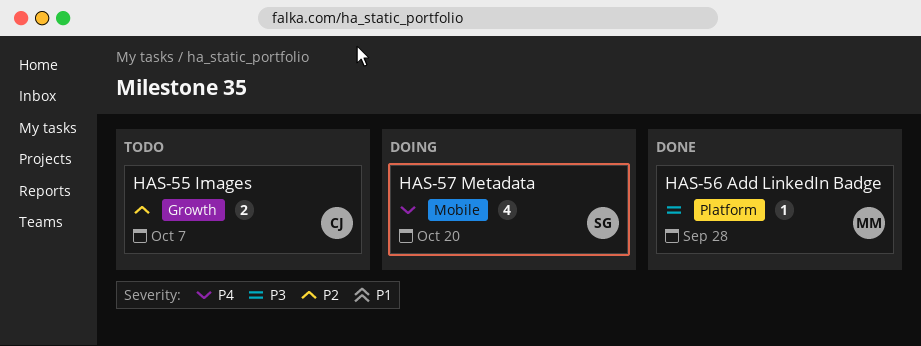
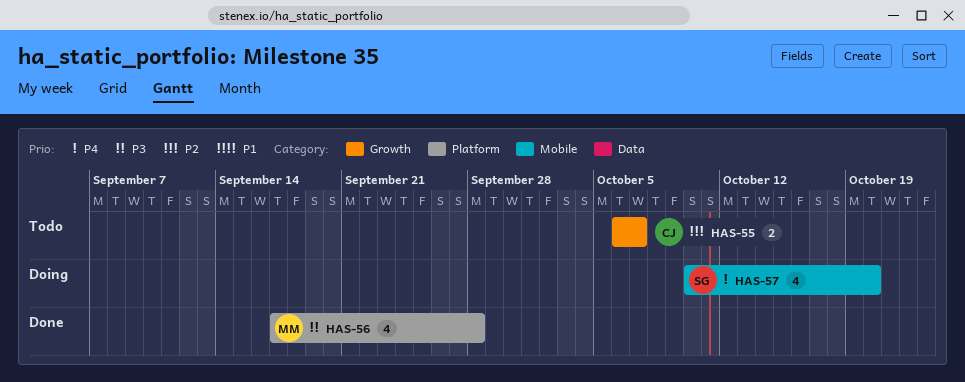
HAS-56, estimate: 1 -> 4

